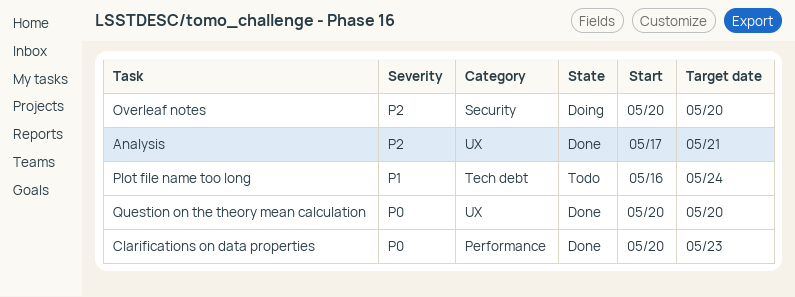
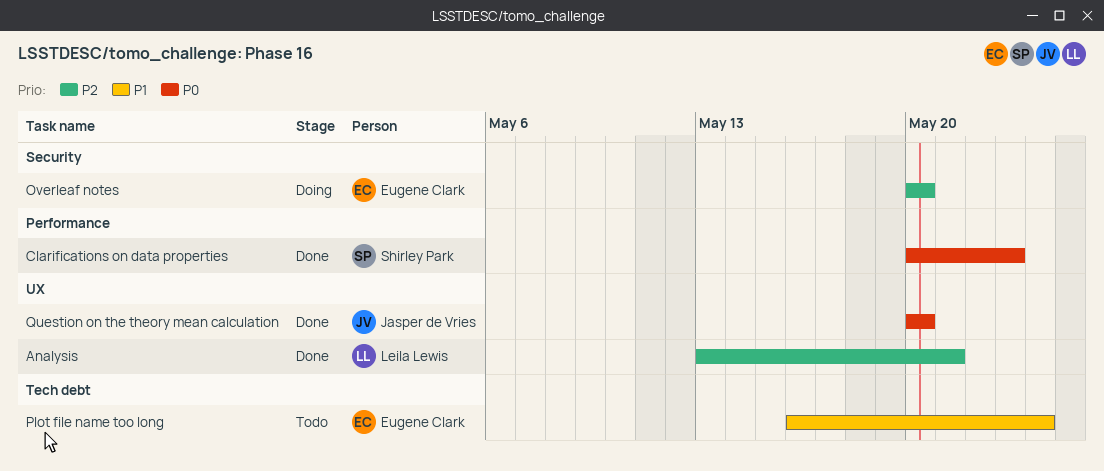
Analysis, start: May 17 -> May 13

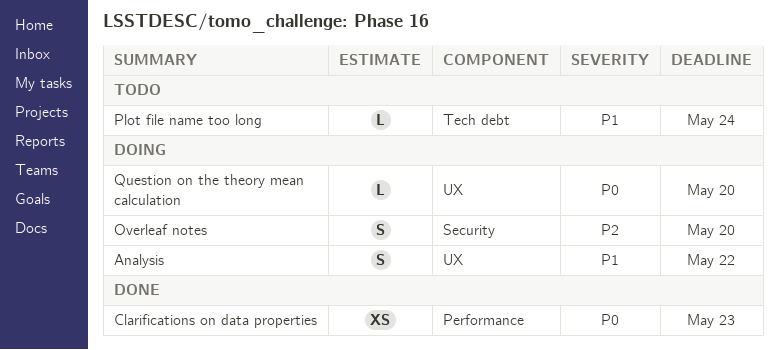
Analysis, status: Done -> Doing
Analysis, priority: P2 -> P1
Analysis, due: May 21 -> May 22
Question on the theory mean calculation, status: Done -> Doing

